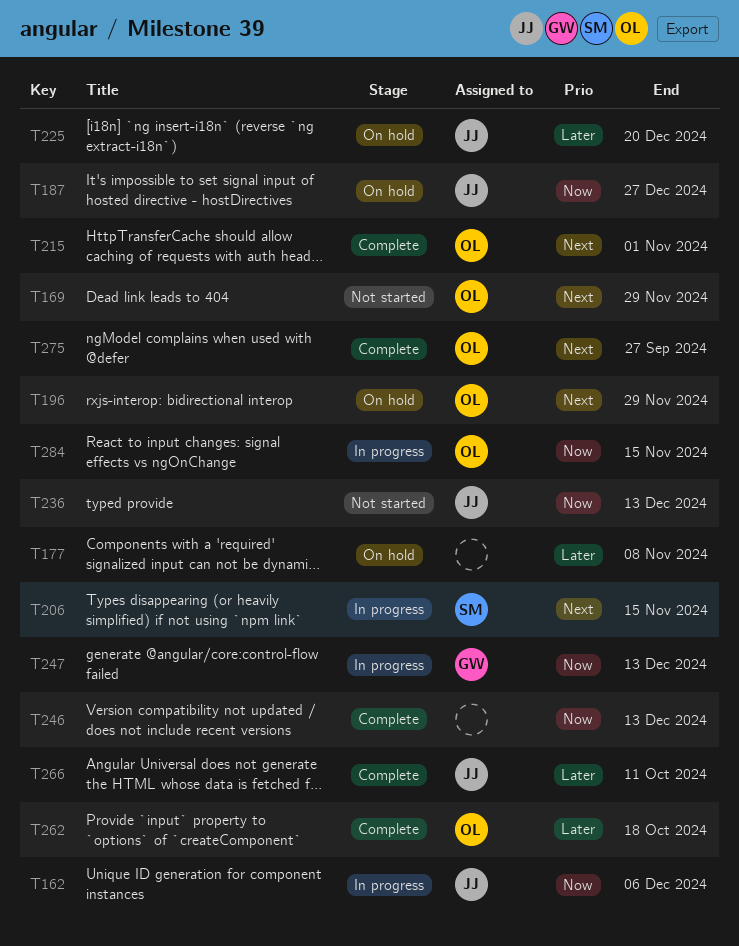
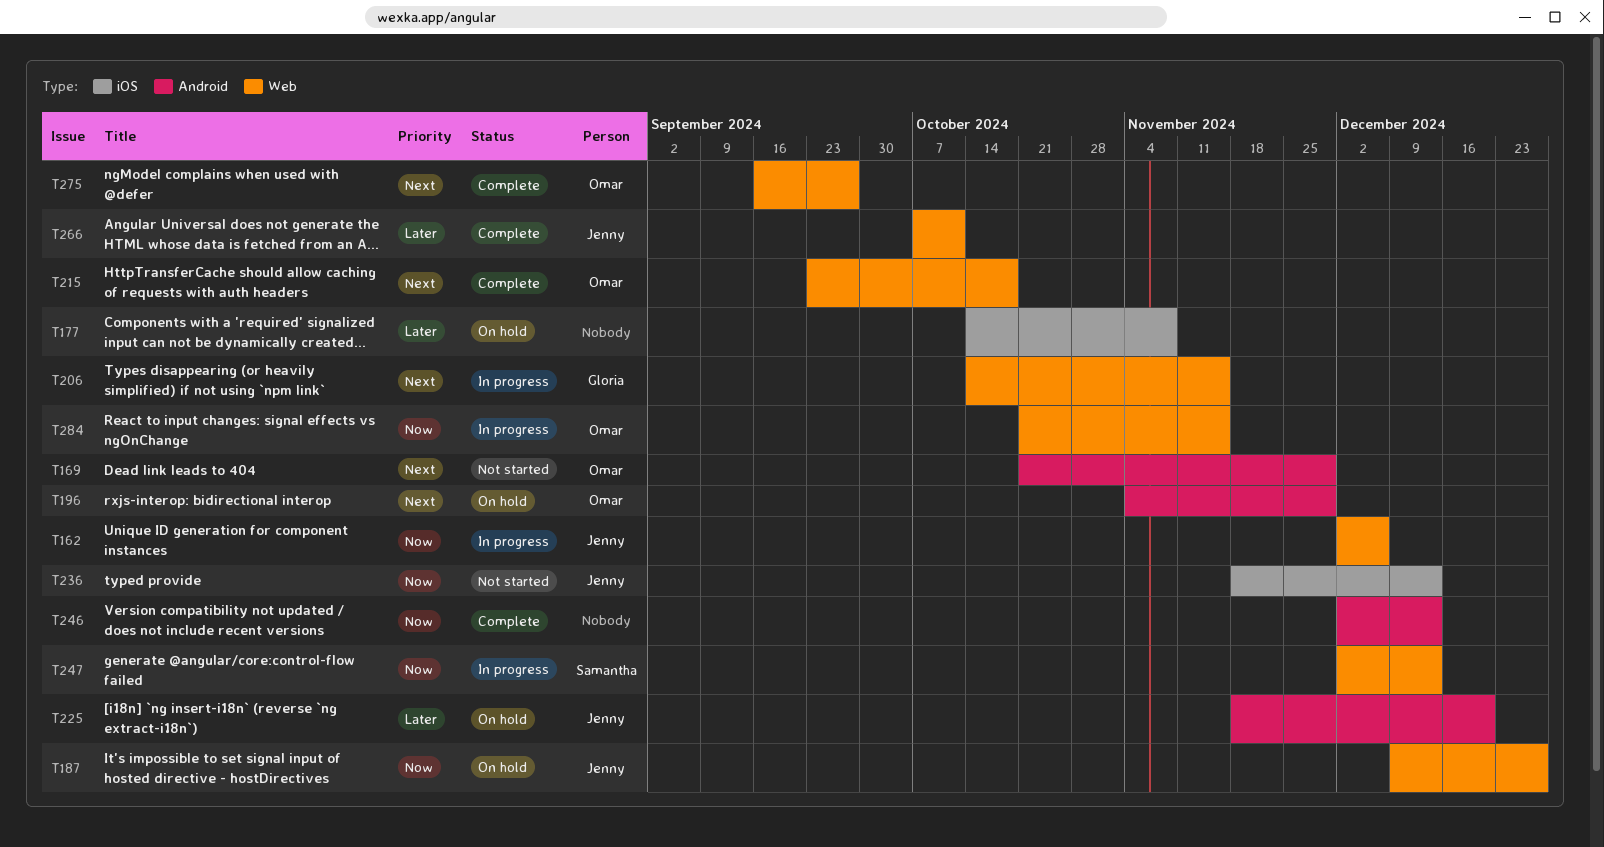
T206, owner: Samantha -> Gloria
T215, due: Nov 1 -> Oct 18
T247, owner: Gloria -> Samantha
T262: present -> none

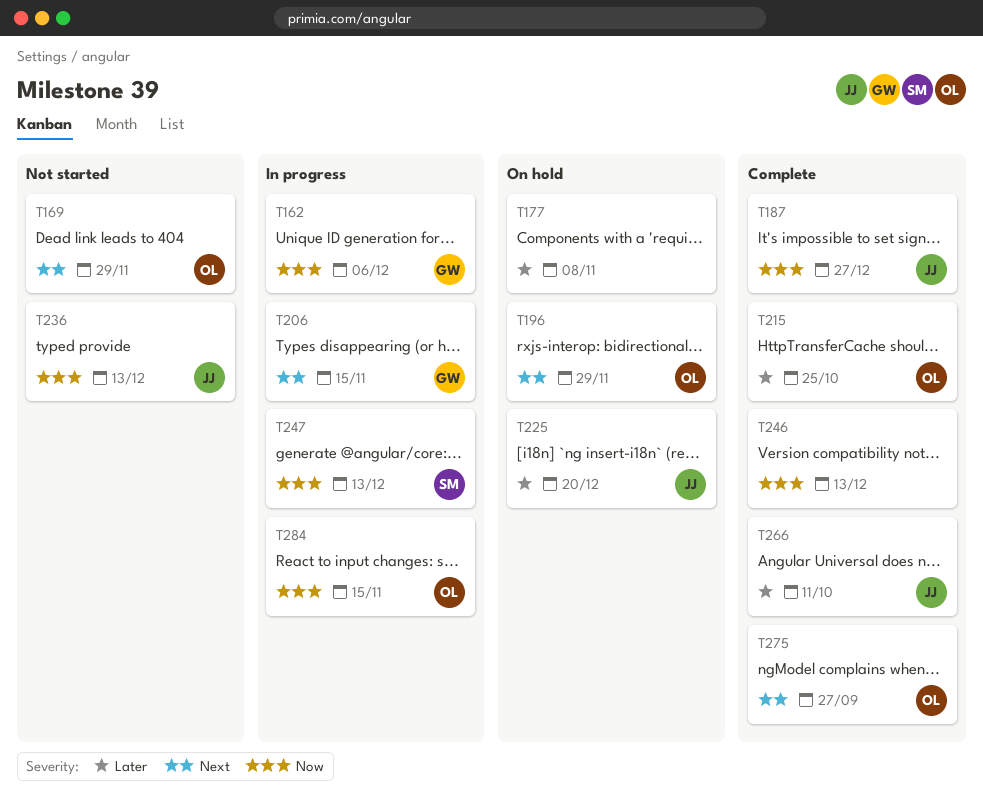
T162, owner: Jenny -> Gloria
T187, status: On hold -> Complete
T215, priority: Next -> Later
T215, due: Oct 18 -> Oct 25

